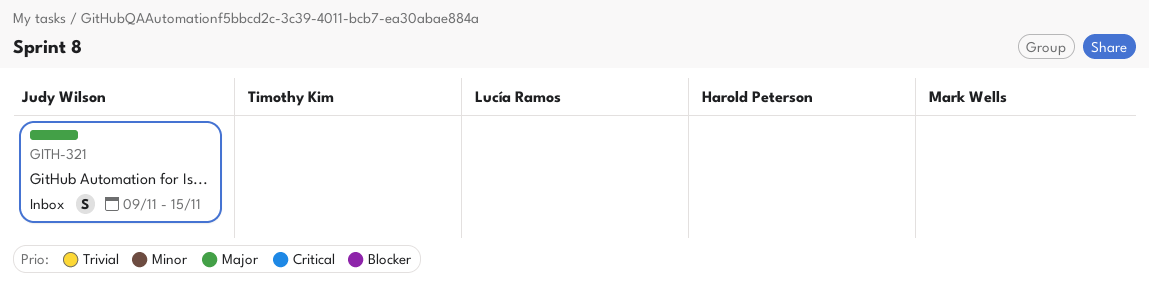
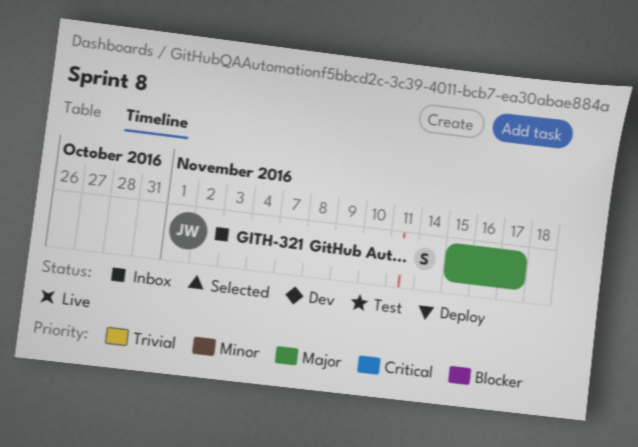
GITH-321, start: Nov 9 -> Nov 15
GITH-321, due: Nov 15 -> Nov 17

